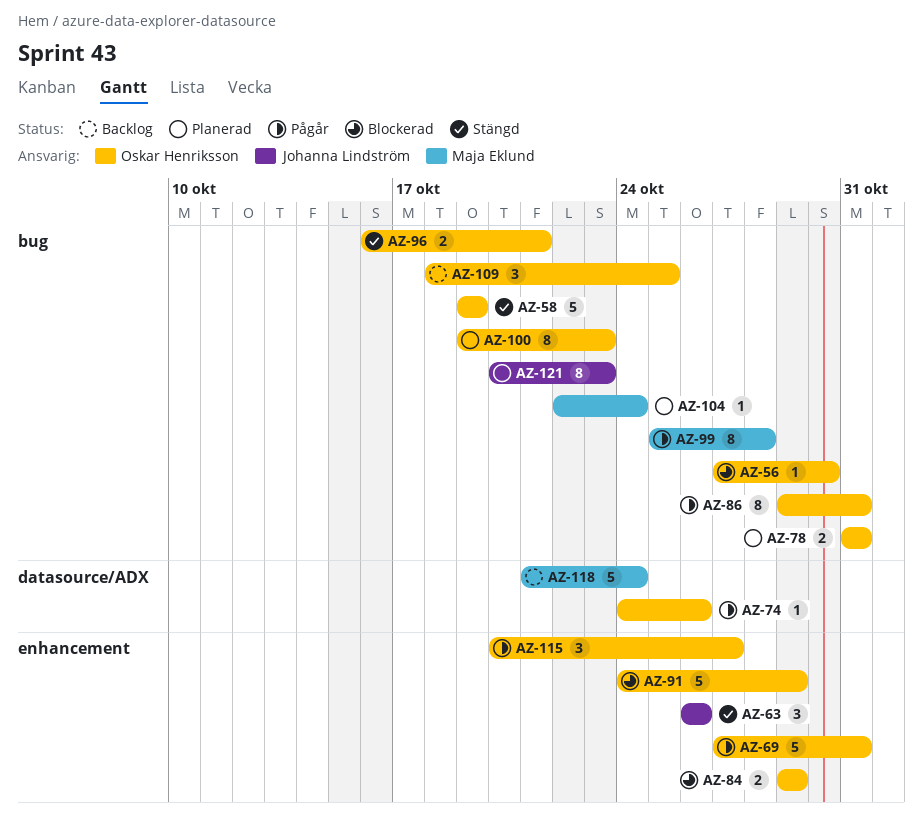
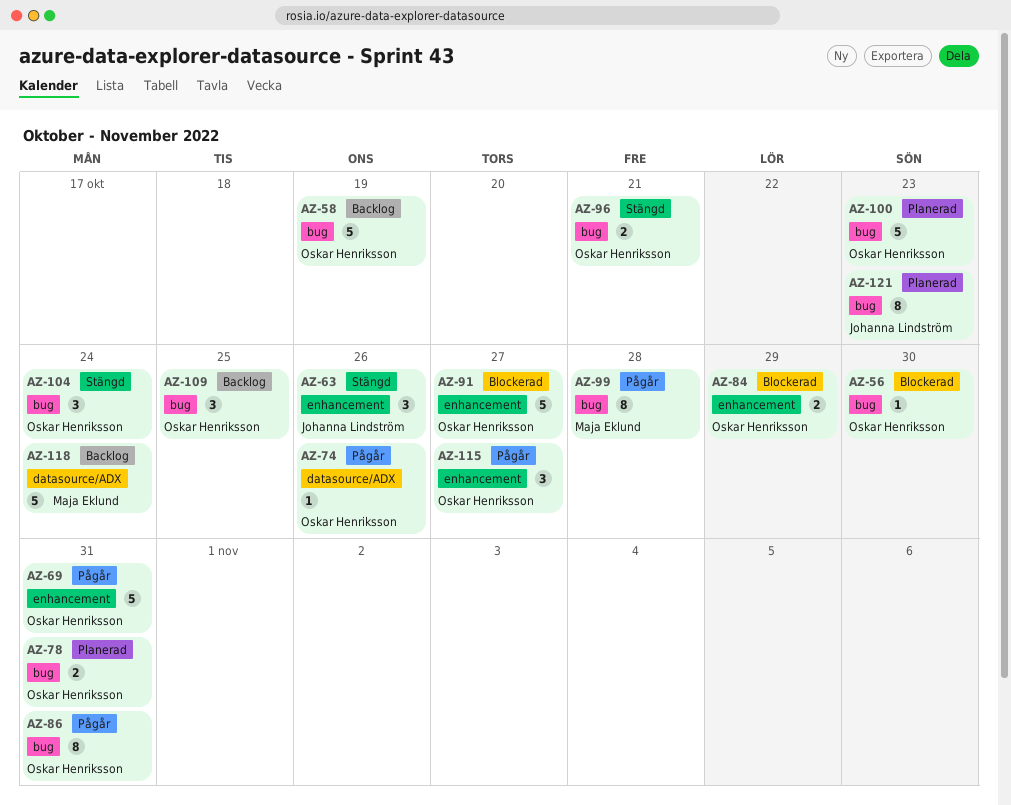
AZ-58, status: Stängd -> Backlog
AZ-91, due: Oct 29 -> Oct 27
AZ-100, estimate: 8 -> 5
AZ-104, status: Planerad -> Stängd
AZ-104, owner: Maja Eklund -> Oskar Henriksson
AZ-104, estimate: 1 -> 3

